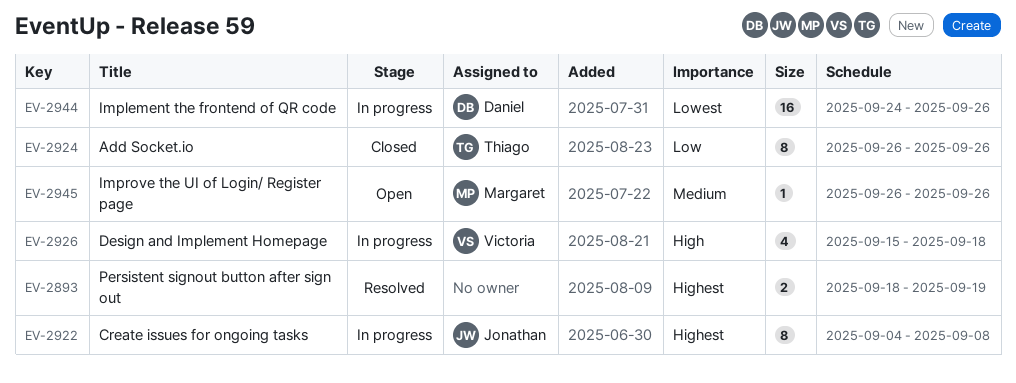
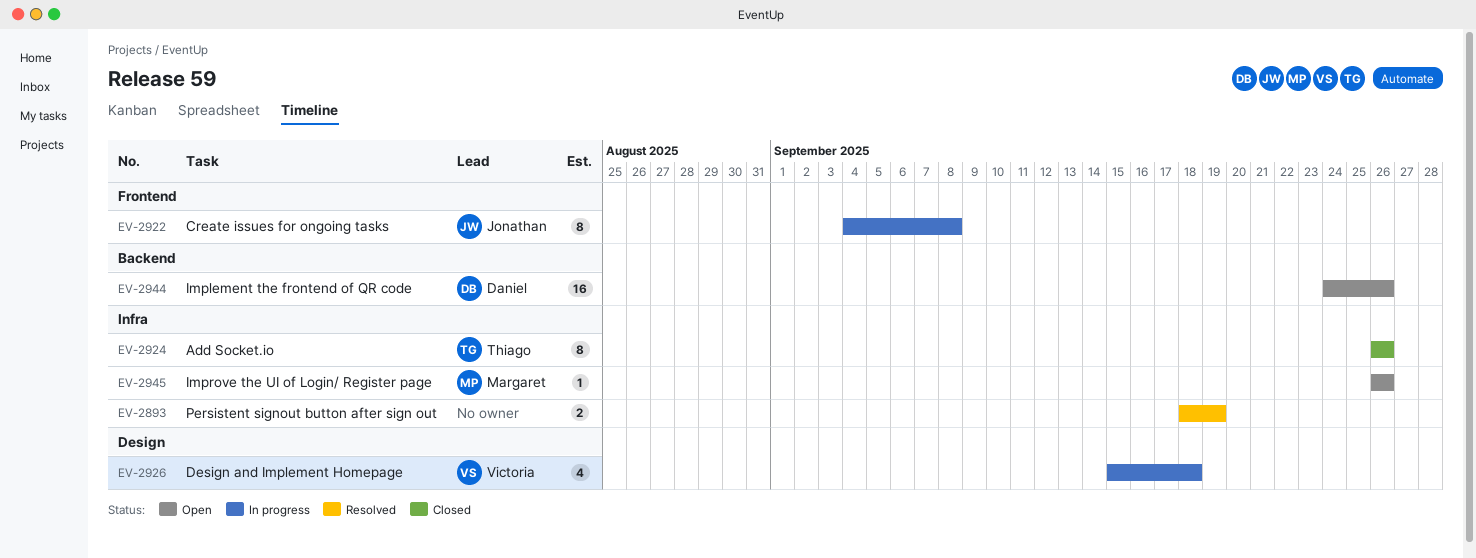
EV-2944, status: In progress -> Open

